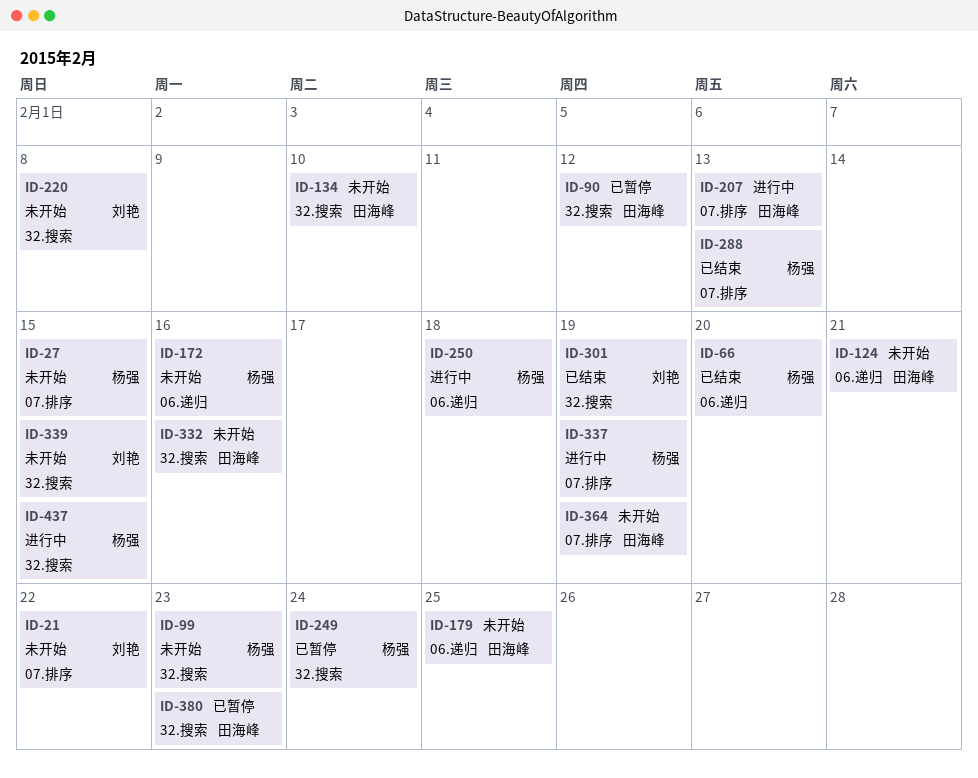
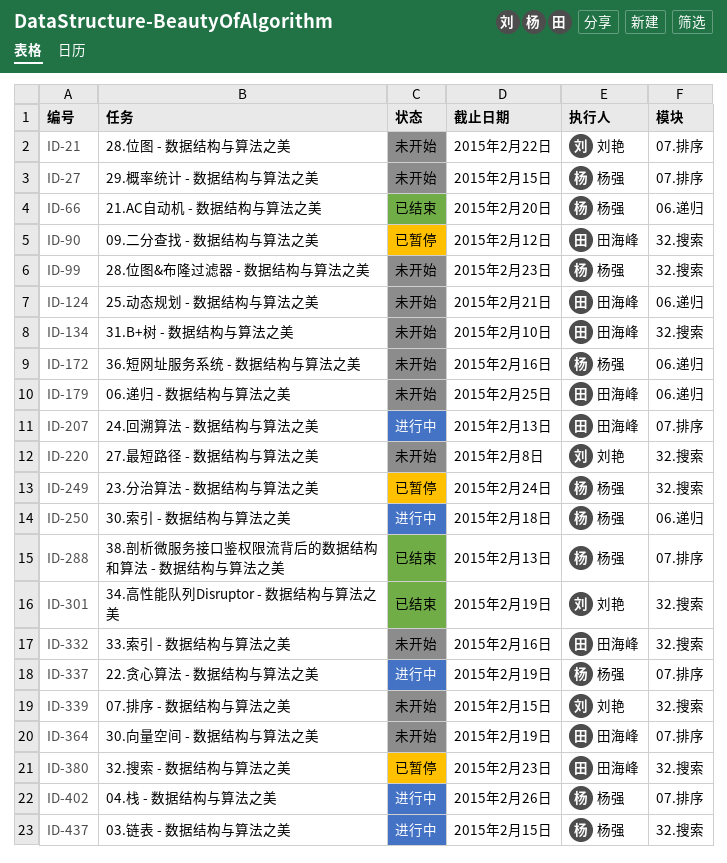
ID-402: none -> present

